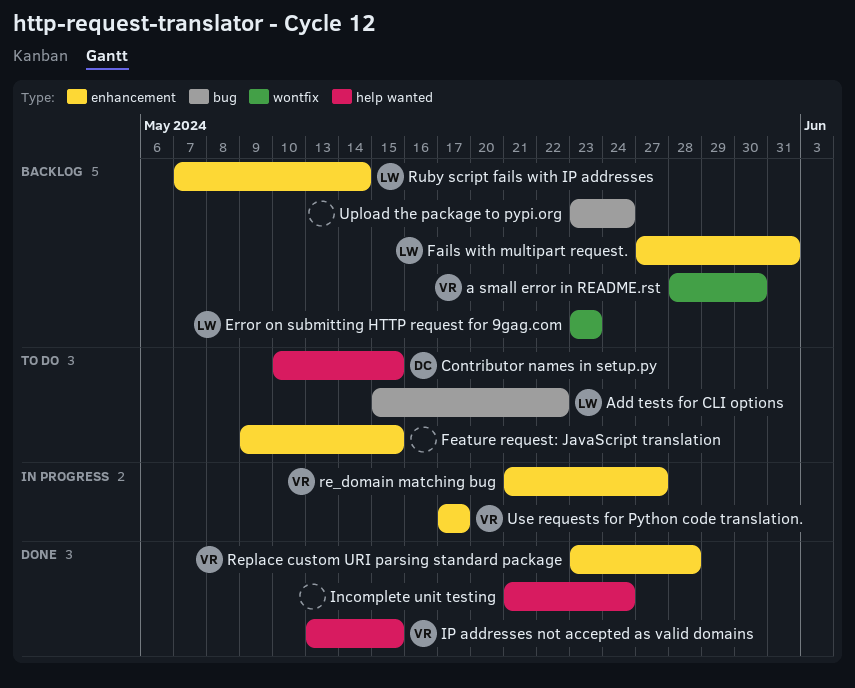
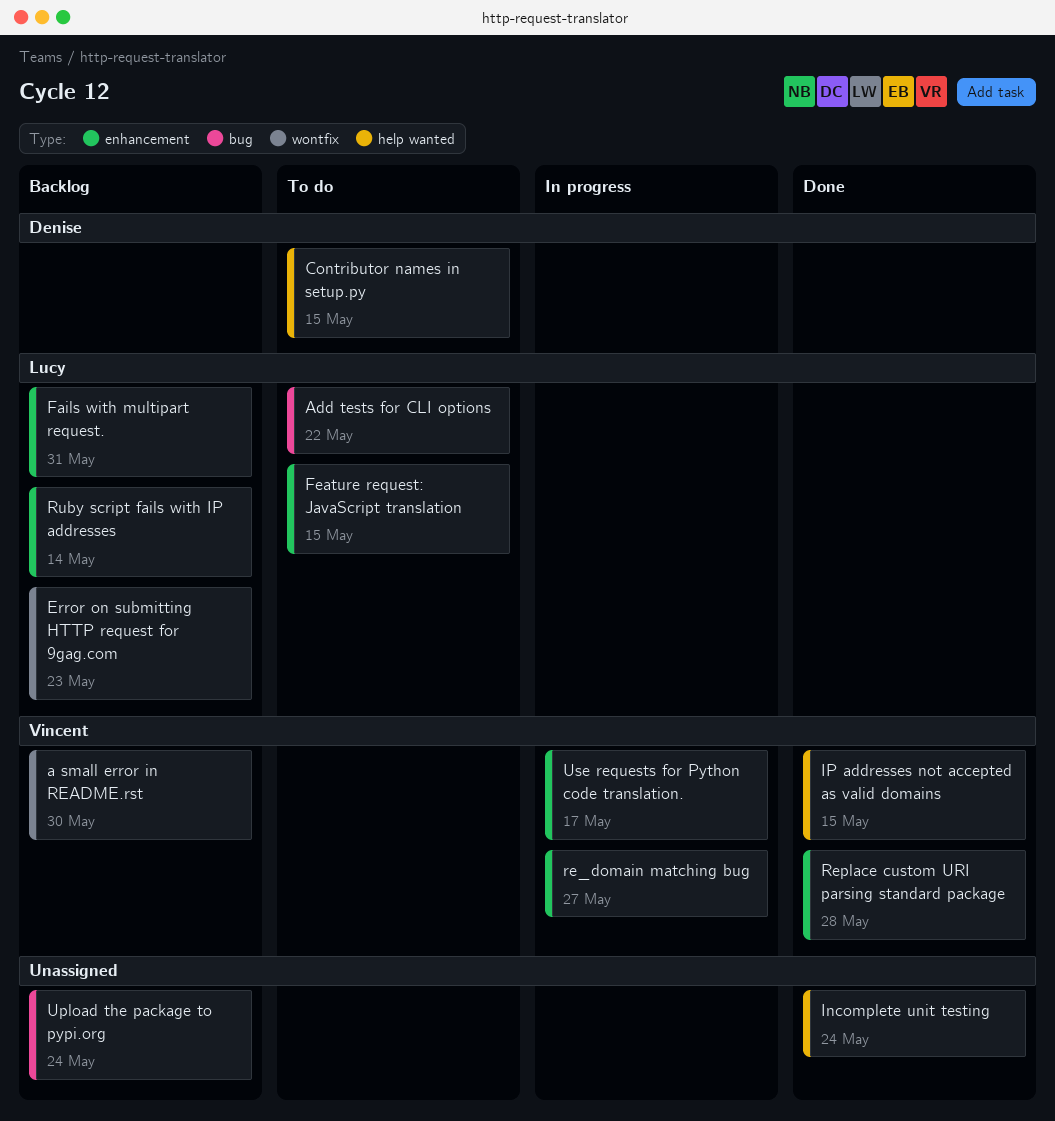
Feature request: JavaScript translation, owner: none -> Lucy

